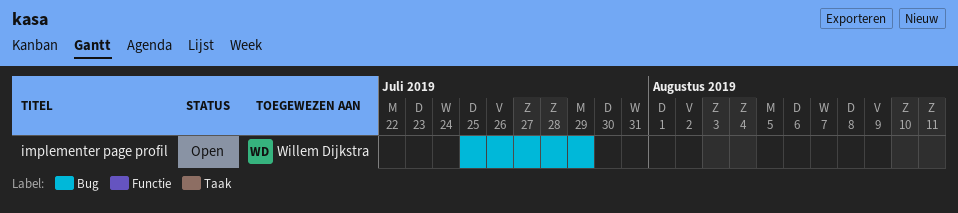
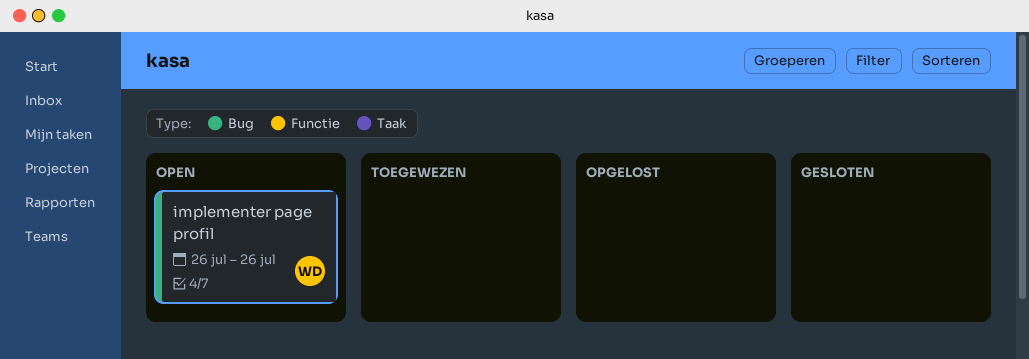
implementer page profil, start: Jul 25 -> Jul 26
implementer page profil, due: Jul 29 -> Jul 26

